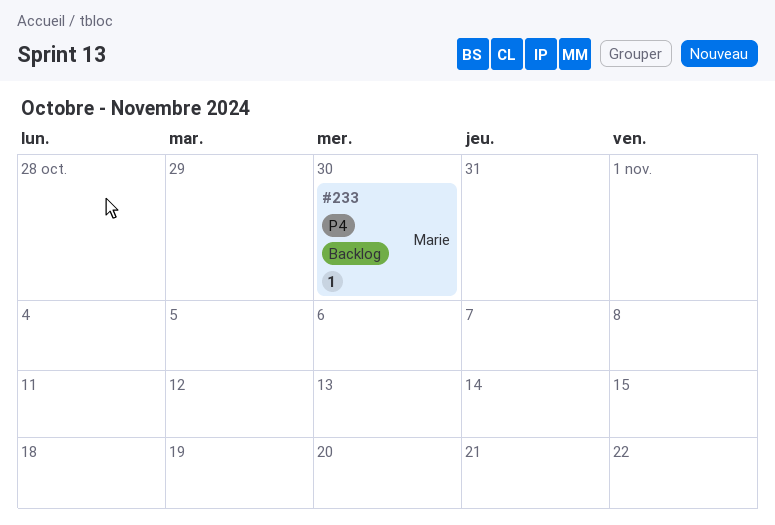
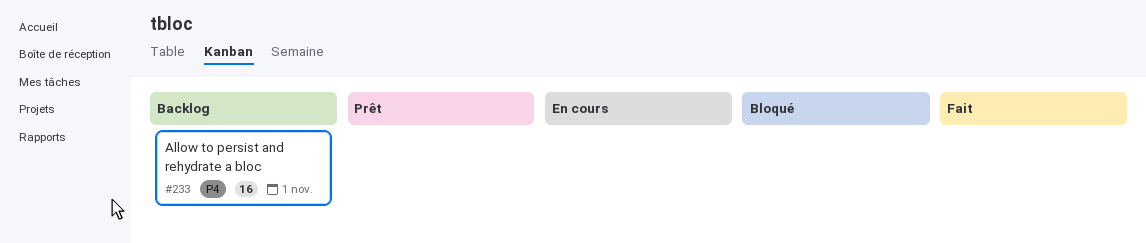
#233, estimate: 1 -> 16
#233, due: Oct 30 -> Nov 1

